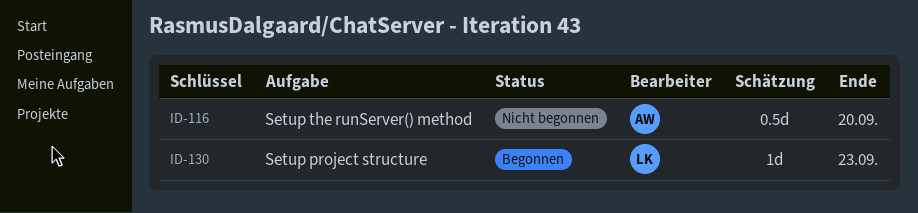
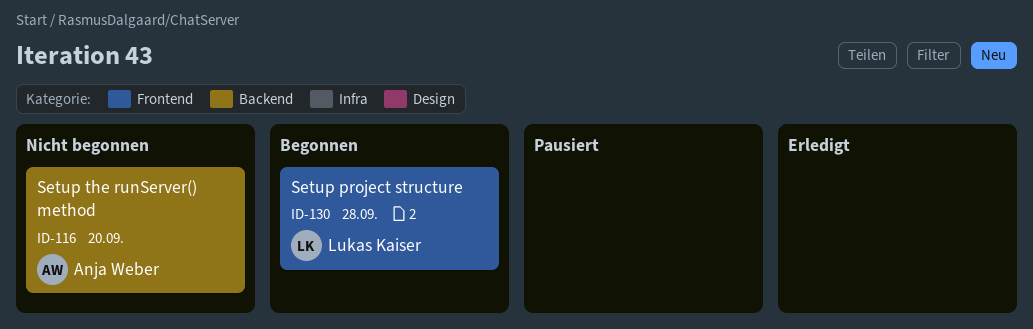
ID-130, due: Sep 23 -> Sep 28

